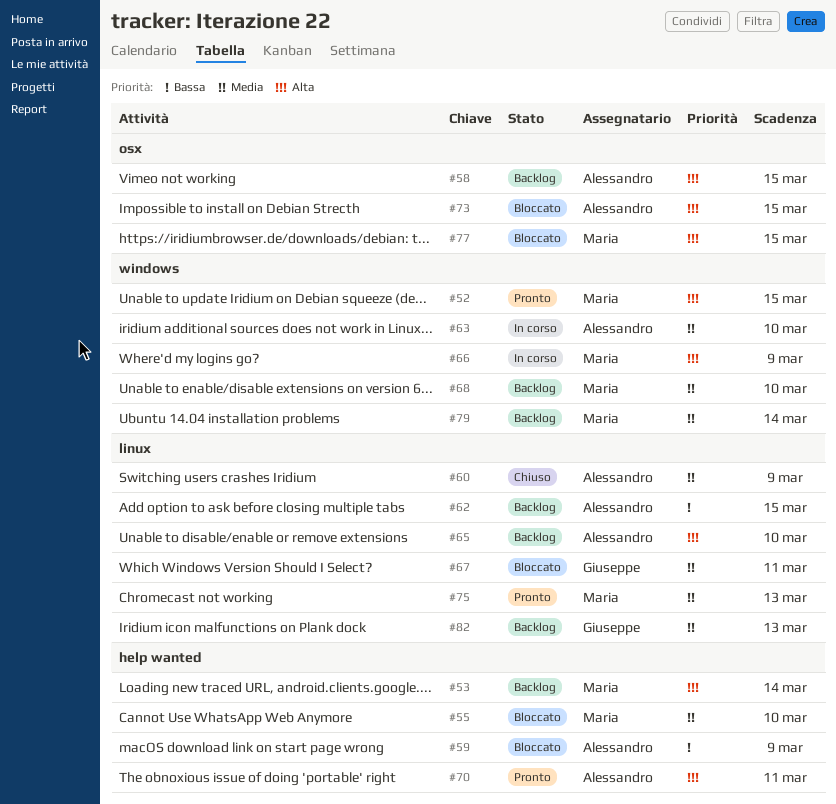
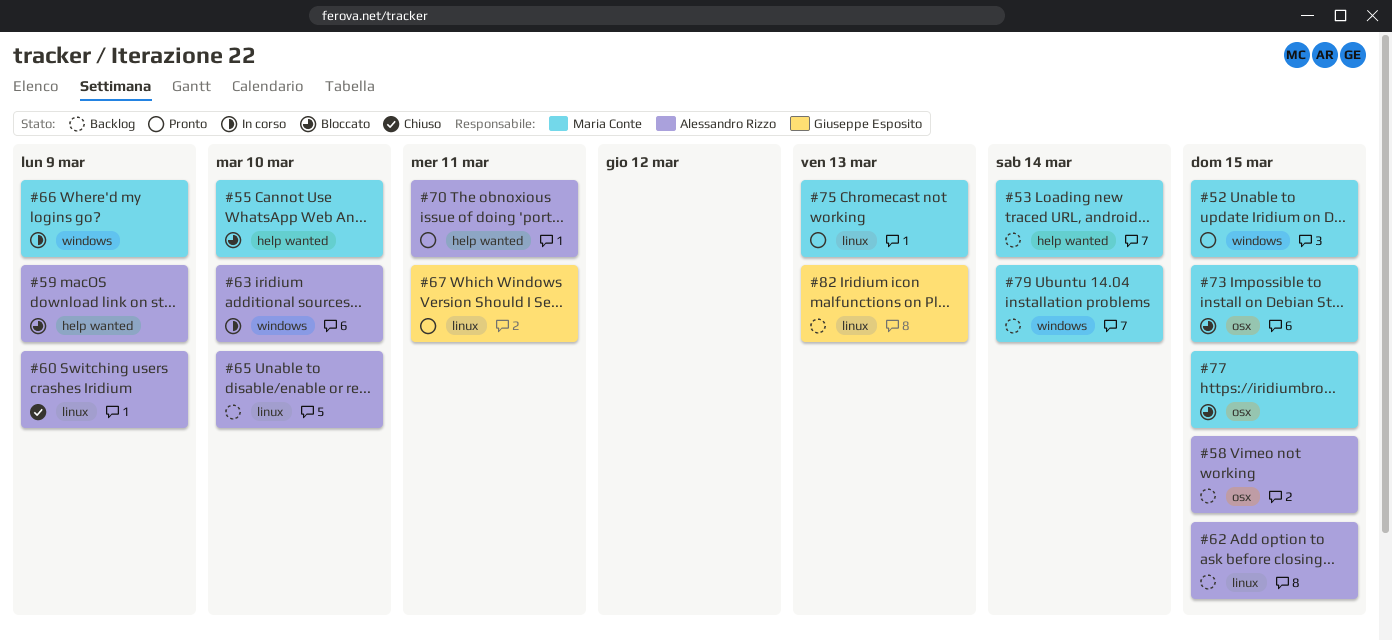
#67, status: Bloccato -> Pronto
#68: present -> none
#73, owner: Alessandro Rizzo -> Maria Conte

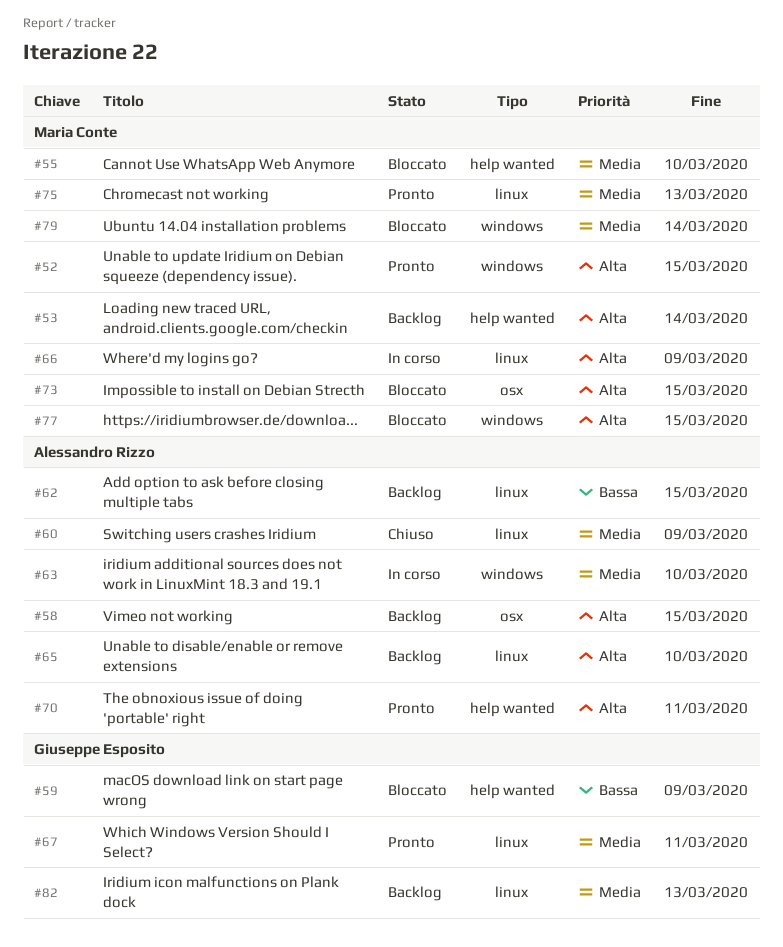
#59, owner: Alessandro Rizzo -> Giuseppe Esposito
#66, label: windows -> linux
#77, label: osx -> windows
#79, status: Backlog -> Bloccato

